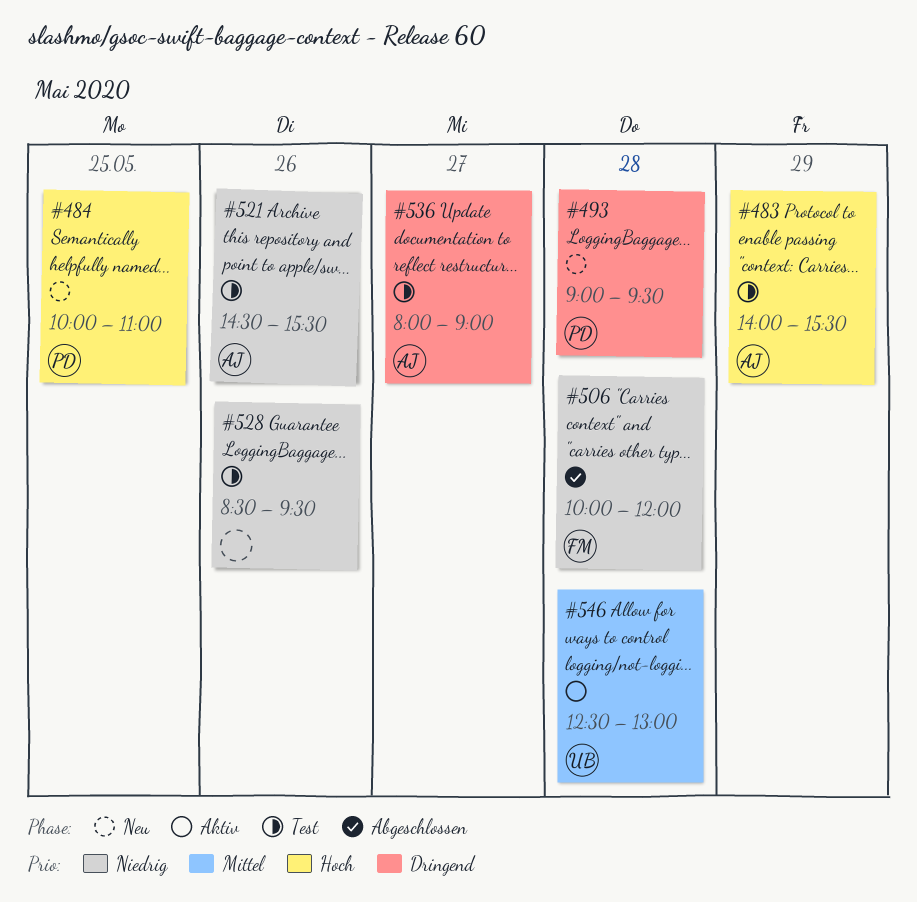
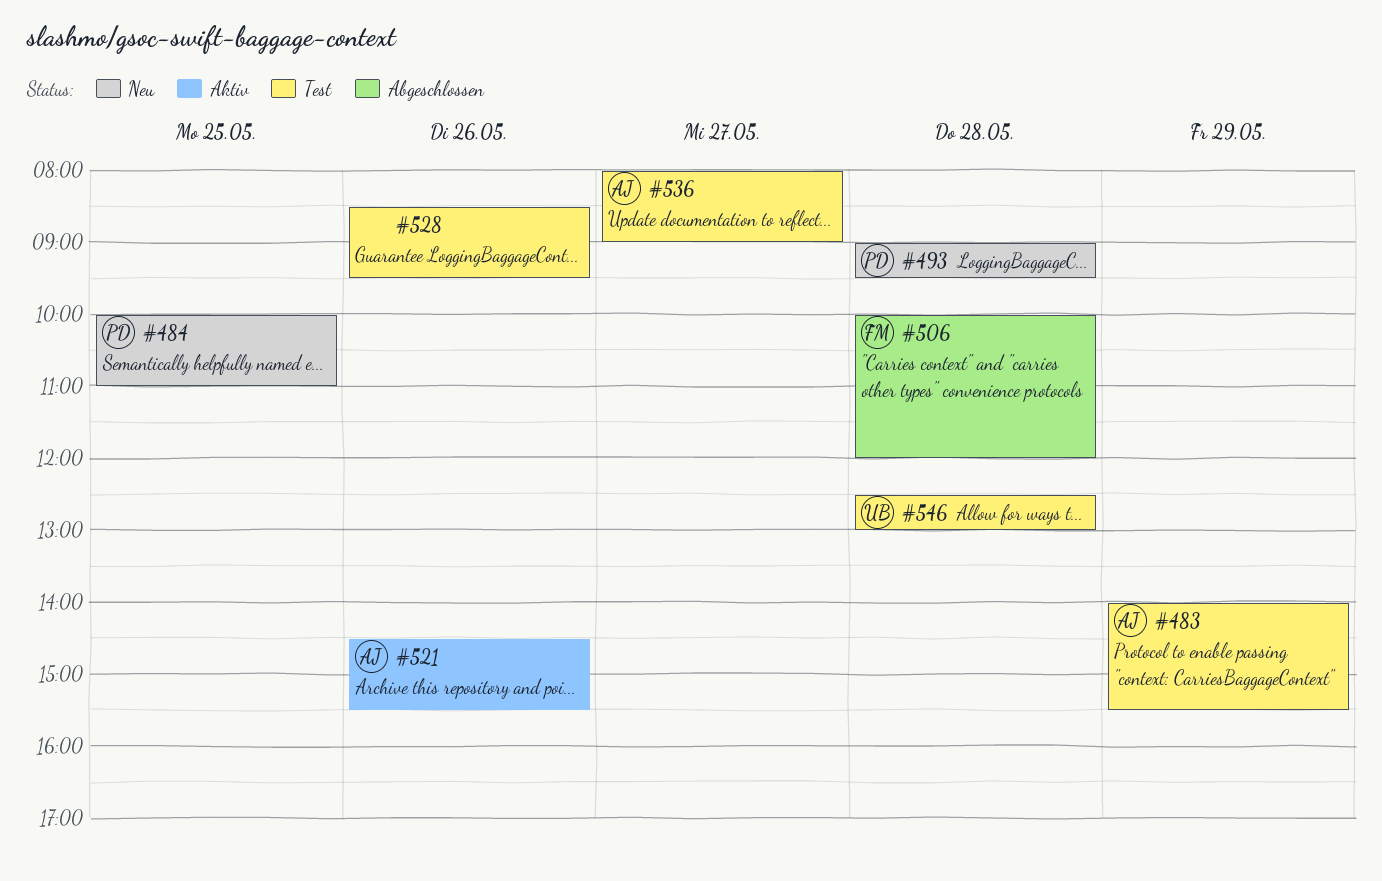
#521, status: Test -> Aktiv
#546, status: Aktiv -> Test

